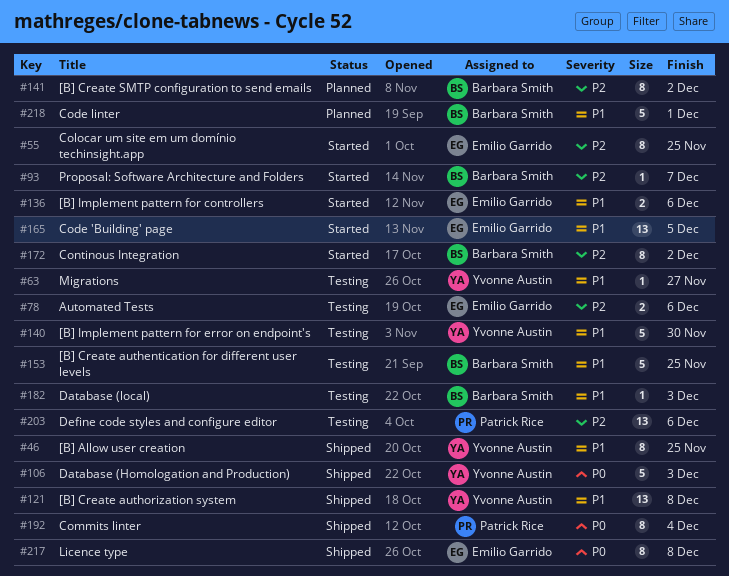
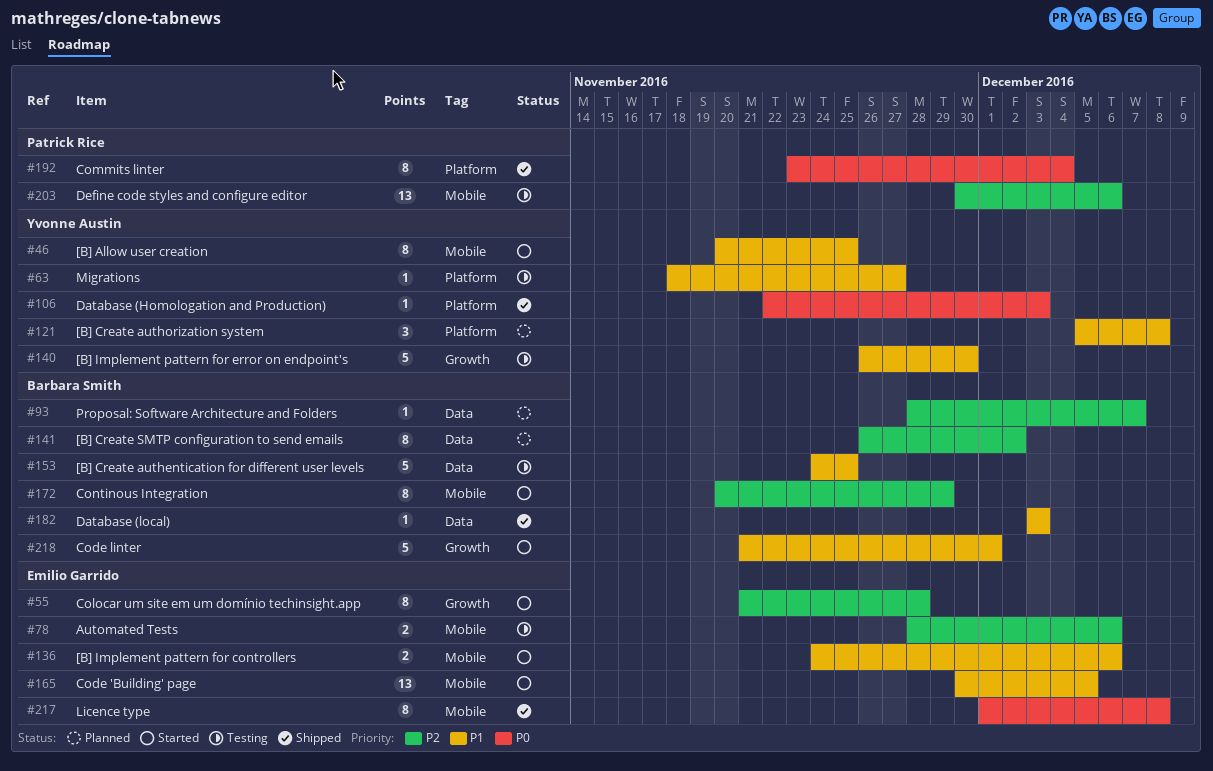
#46, status: Shipped -> Started
#55, due: Nov 25 -> Nov 28
#93, status: Started -> Planned
#106, estimate: 5 -> 1
#121, status: Shipped -> Planned
#121, estimate: 13 -> 3
#172, due: Dec 2 -> Nov 29
#182, status: Testing -> Shipped
#218, status: Planned -> Started

